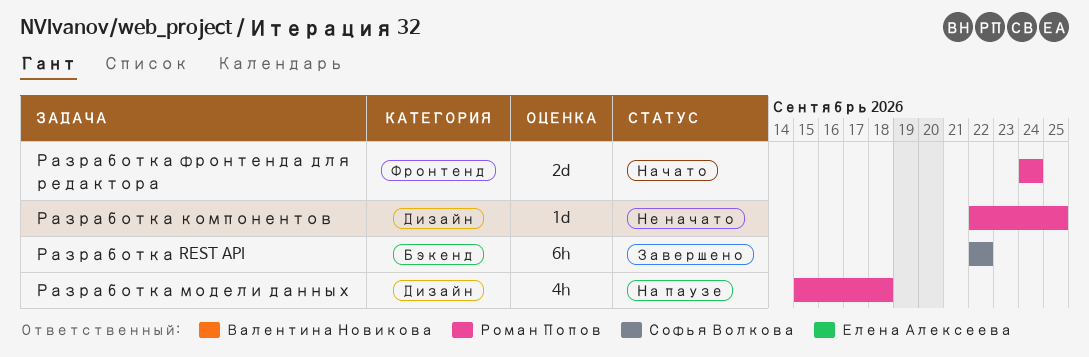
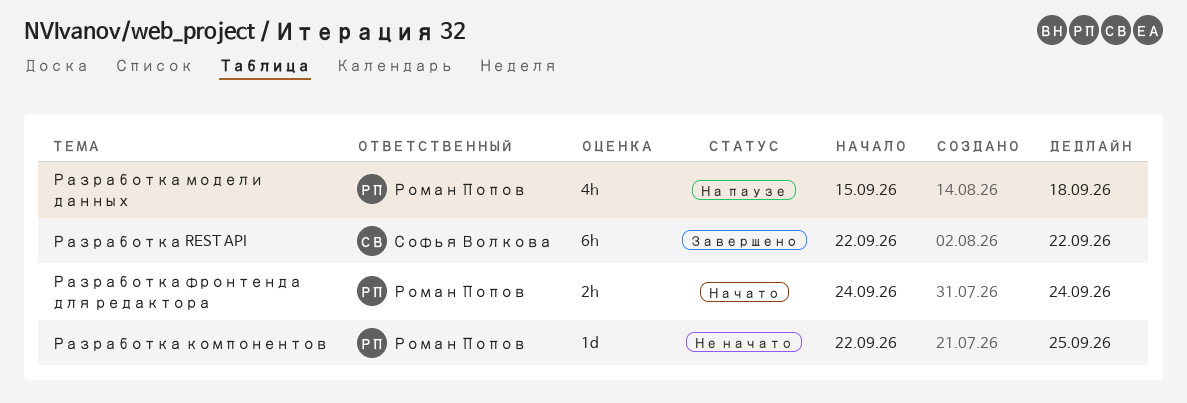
Разработка фронтенда для редактора, estimate: 2d -> 2h

